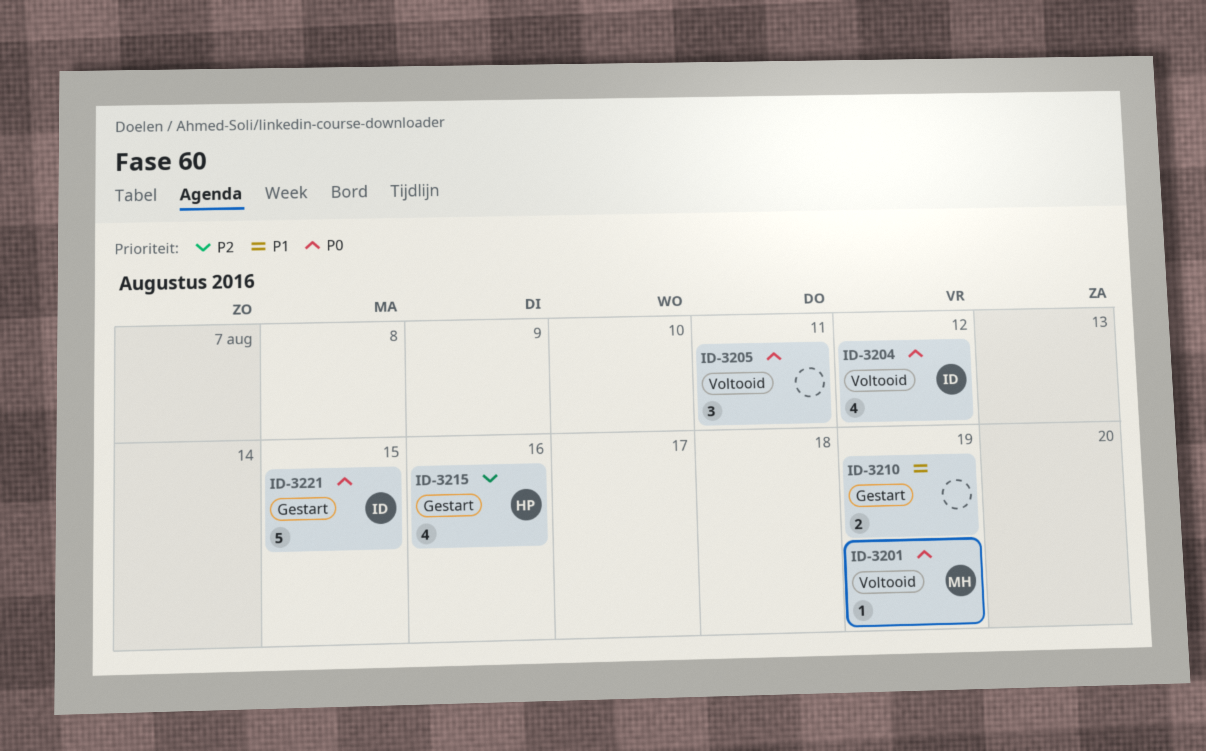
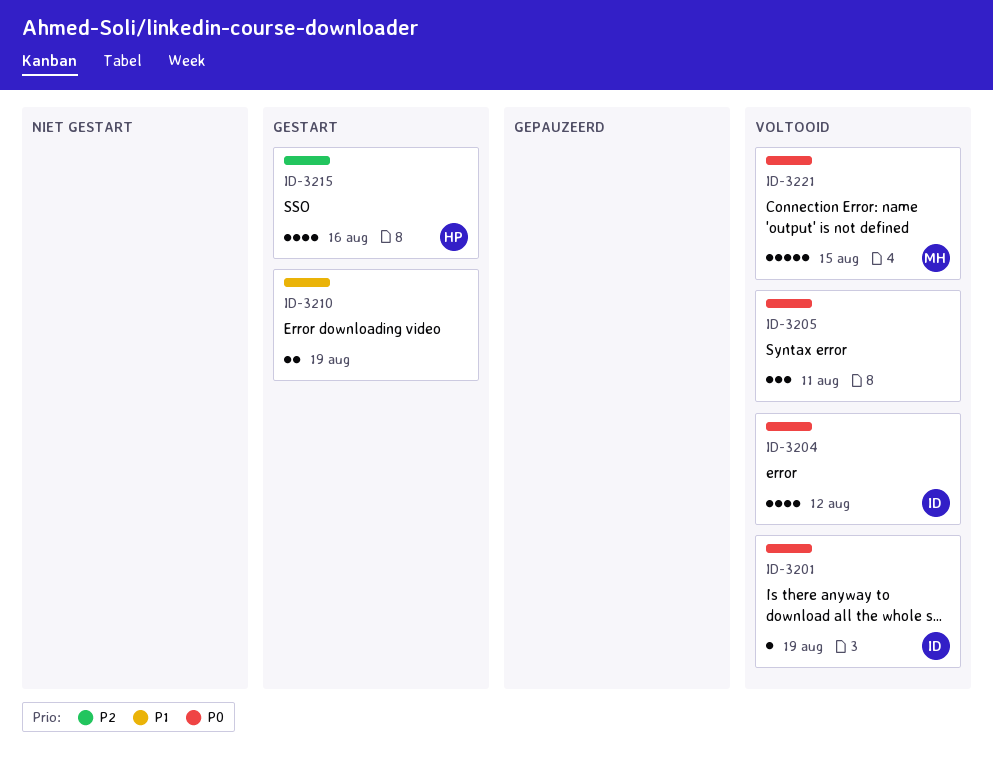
ID-3201, owner: MH -> ID
ID-3221, status: Gestart -> Voltooid
ID-3221, owner: ID -> MH

